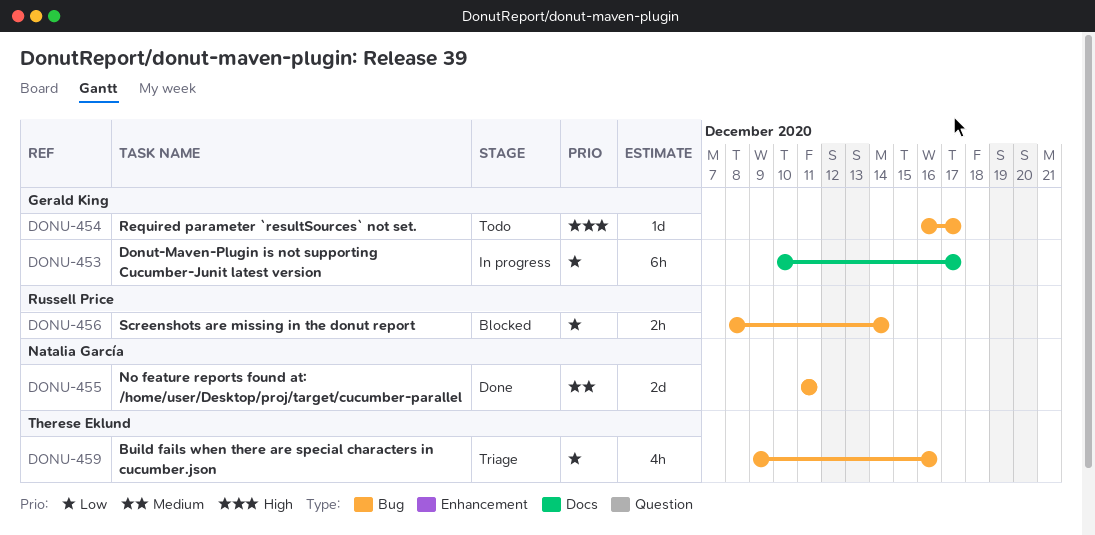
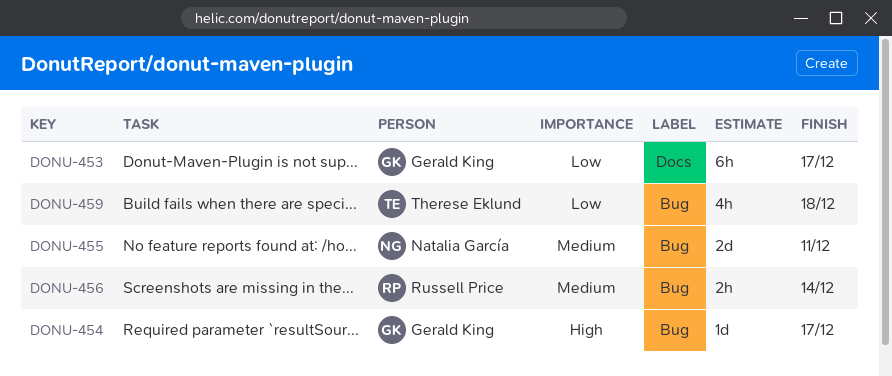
DONU-456, priority: Low -> Medium
DONU-459, due: Dec 16 -> Dec 18

